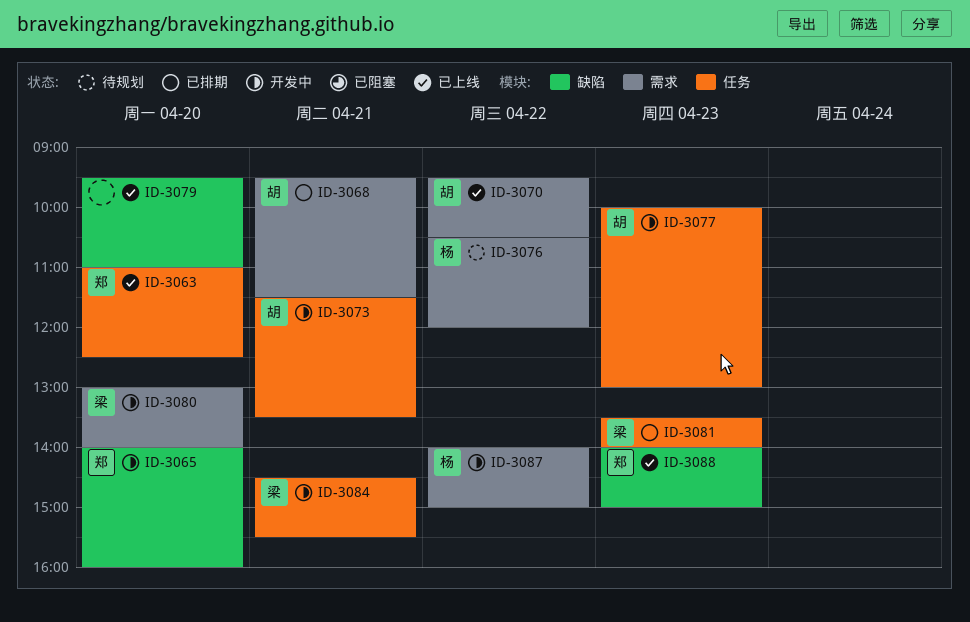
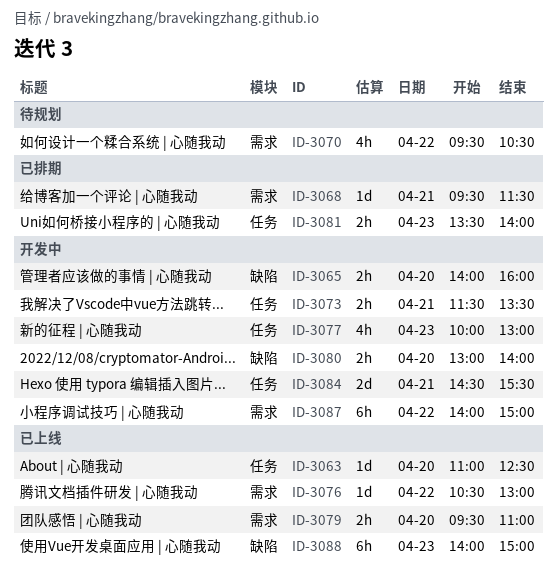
ID-3070, status: 已上线 -> 待规划
ID-3076, status: 待规划 -> 已上线
ID-3076, ends: 12:00 -> 13:00
ID-3079, label: 缺陷 -> 需求
ID-3080, label: 需求 -> 缺陷

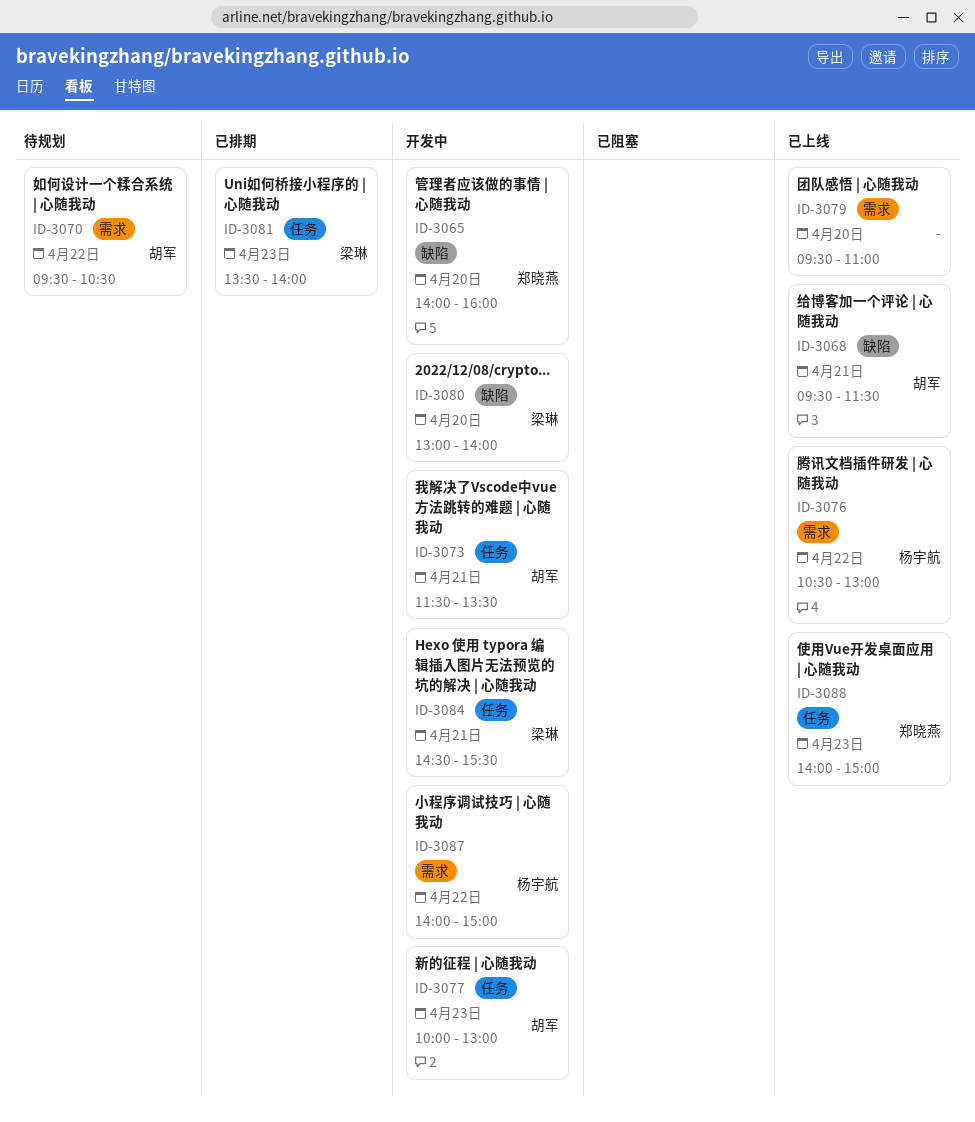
ID-3063: present -> none
ID-3068, status: 已排期 -> 已上线
ID-3068, label: 需求 -> 缺陷
ID-3088, label: 缺陷 -> 任务

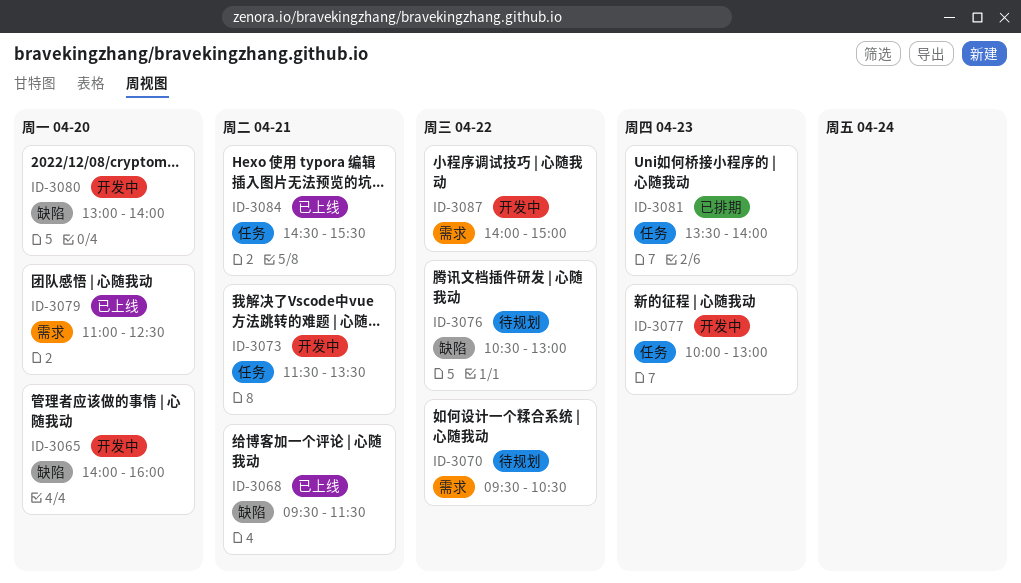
ID-3076, status: 已上线 -> 待规划
ID-3076, label: 需求 -> 缺陷
ID-3079, begins: 09:30 -> 11:00
ID-3079, ends: 11:00 -> 12:30
ID-3084, status: 开发中 -> 已上线
ID-3088: present -> none

